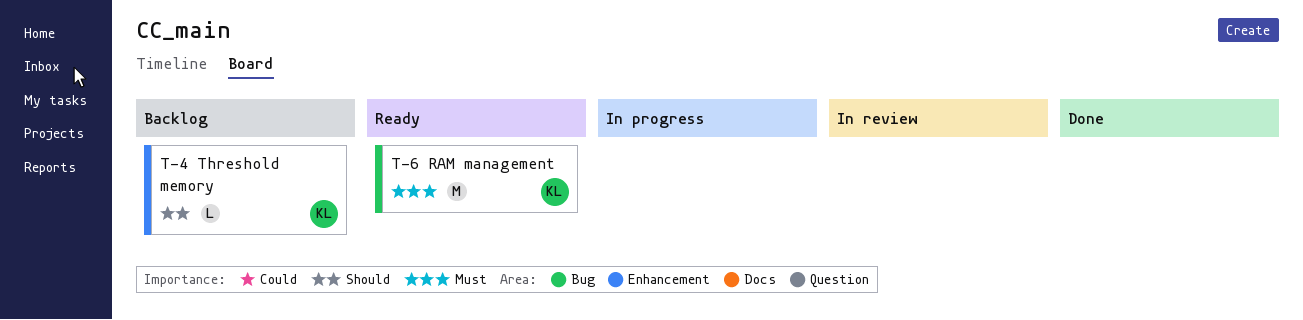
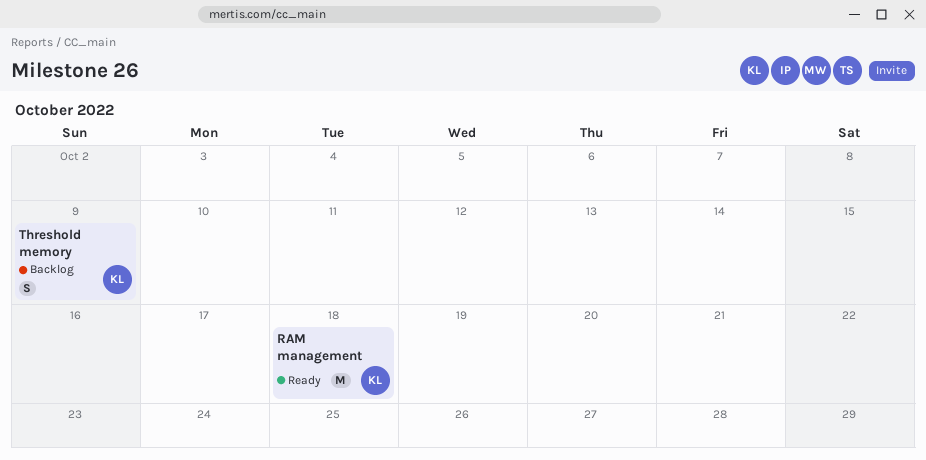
Threshold memory, estimate: L -> S

